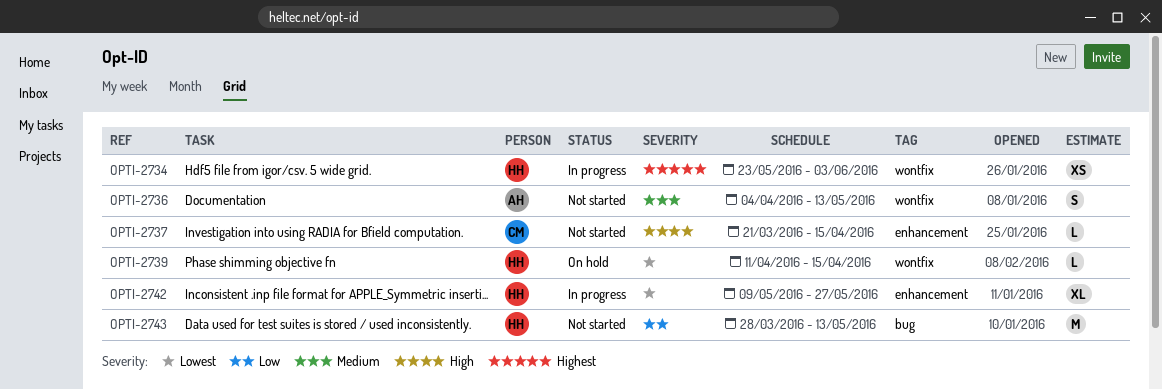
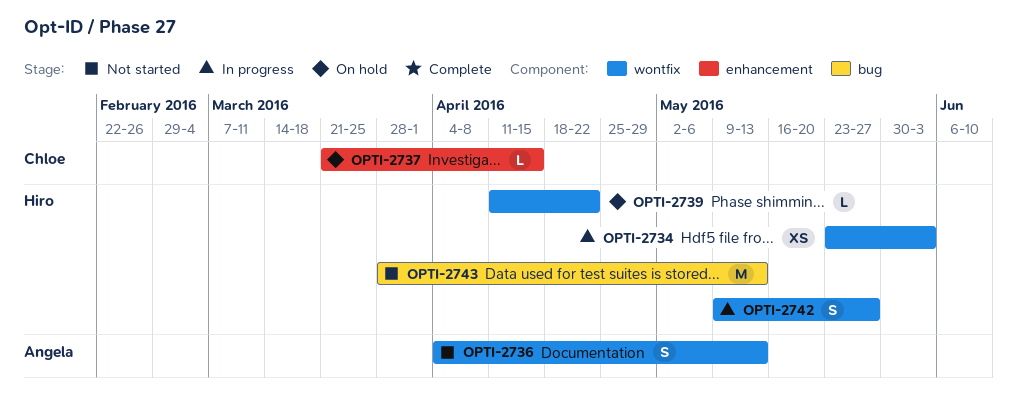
OPTI-2737, status: Not started -> On hold
OPTI-2739, due: Apr 15 -> Apr 22
OPTI-2742, label: enhancement -> wontfix
OPTI-2742, estimate: XL -> S

